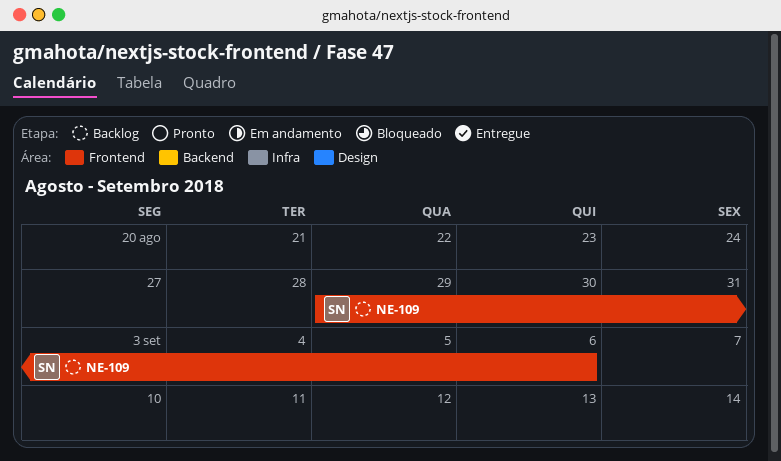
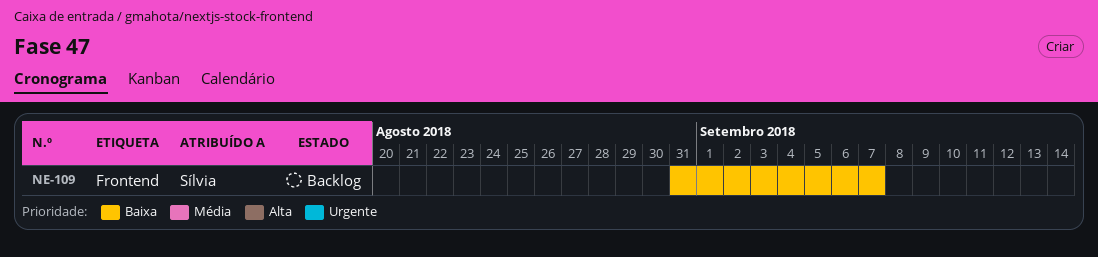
NE-109, start: Aug 29 -> Aug 31
NE-109, due: Sep 6 -> Sep 7

